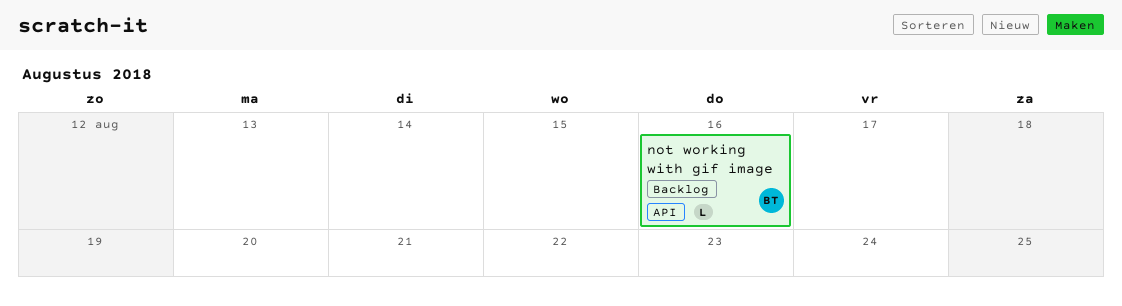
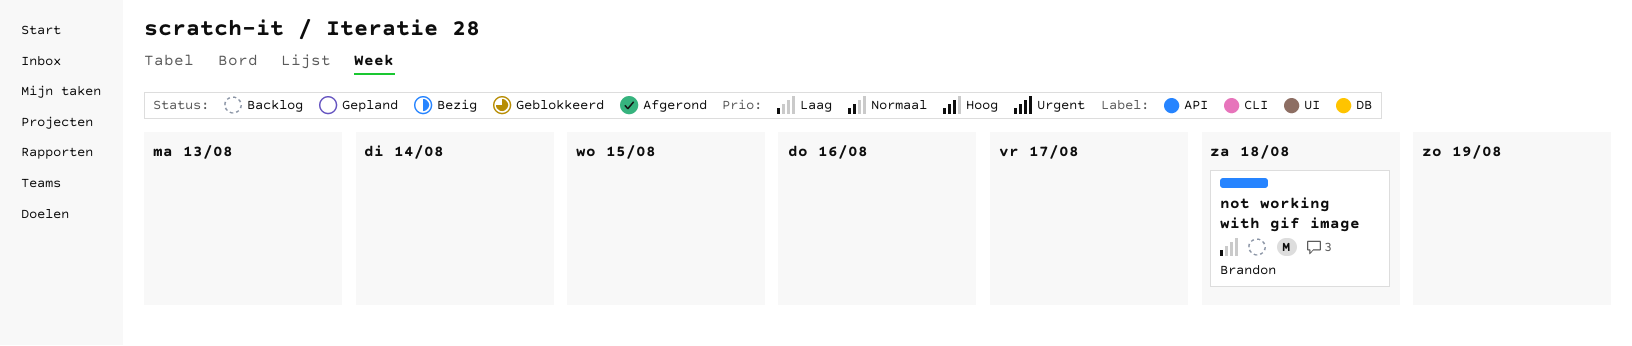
not working with gif image, estimate: L -> M
not working with gif image, due: Aug 16 -> Aug 18

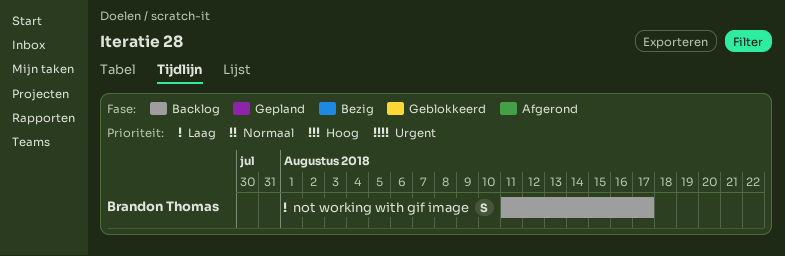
not working with gif image, estimate: M -> S
not working with gif image, due: Aug 18 -> Aug 17

